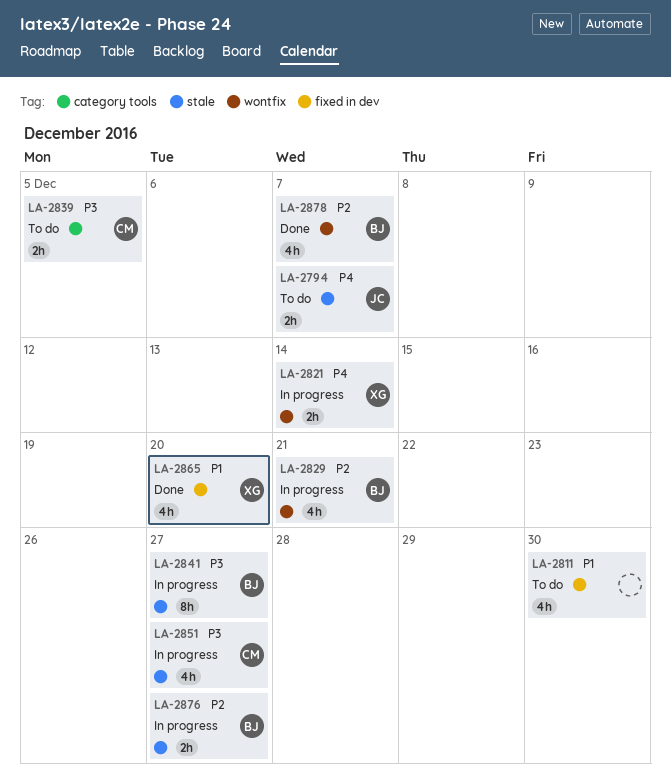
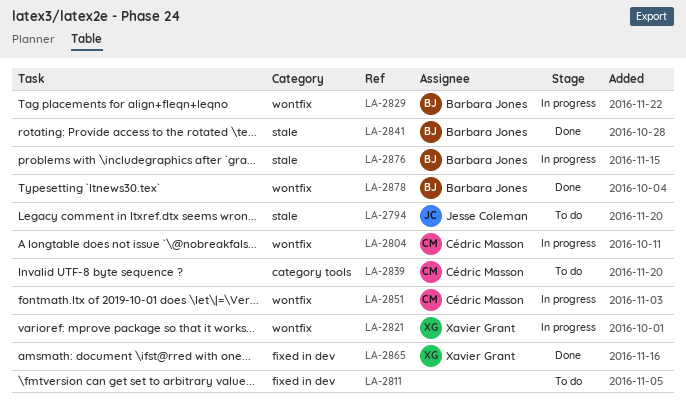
LA-2804: none -> present
LA-2841, status: In progress -> Done
LA-2851, label: stale -> wontfix

